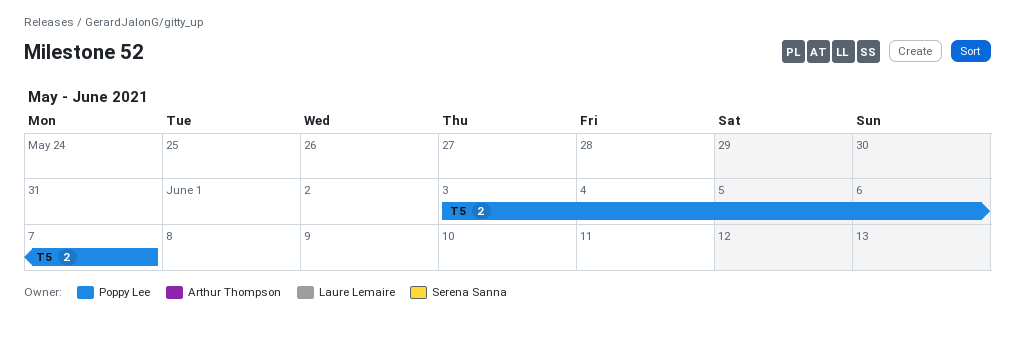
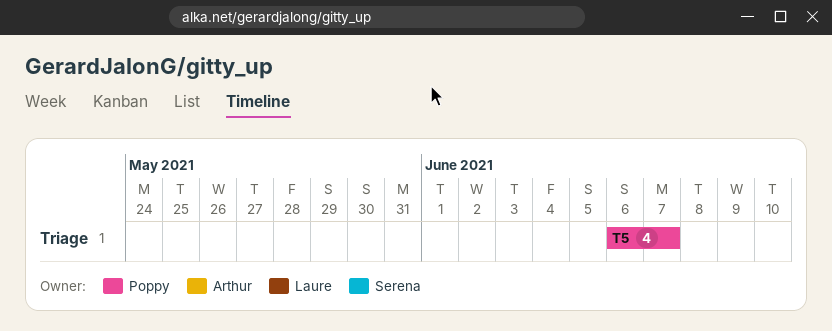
T5, estimate: 2 -> 4
T5, start: Jun 3 -> Jun 6

